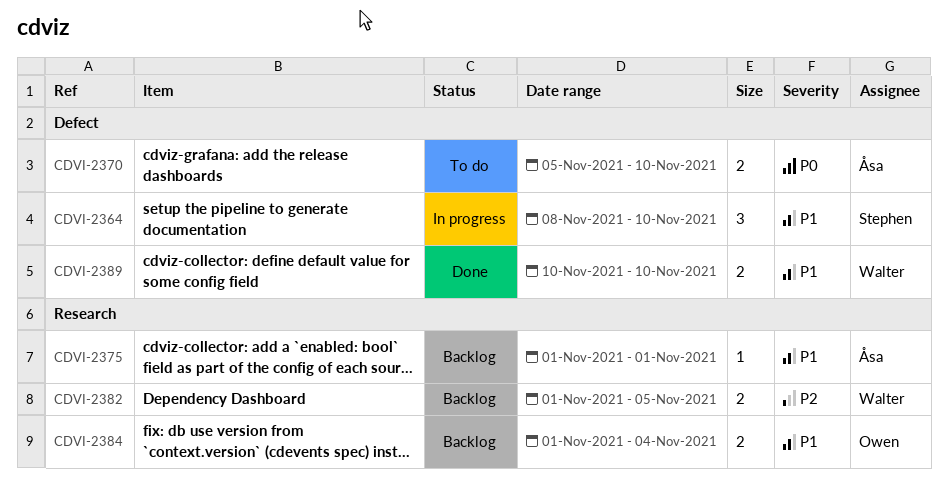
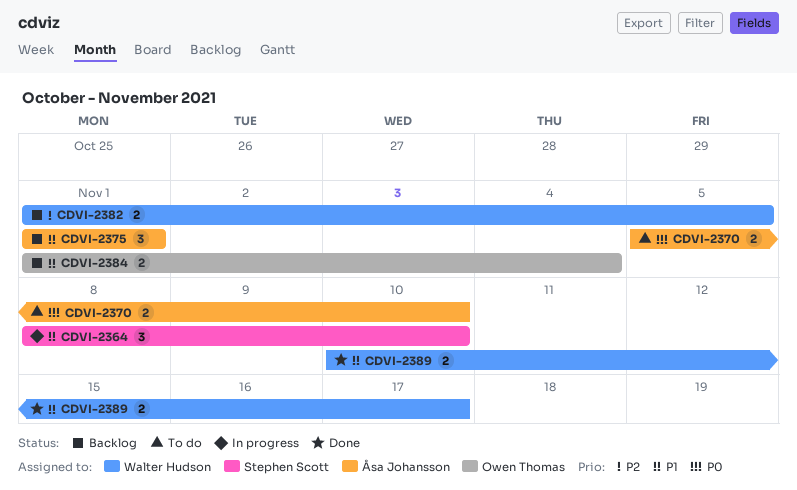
CDVI-2375, estimate: 1 -> 3
CDVI-2389, due: Nov 10 -> Nov 17

